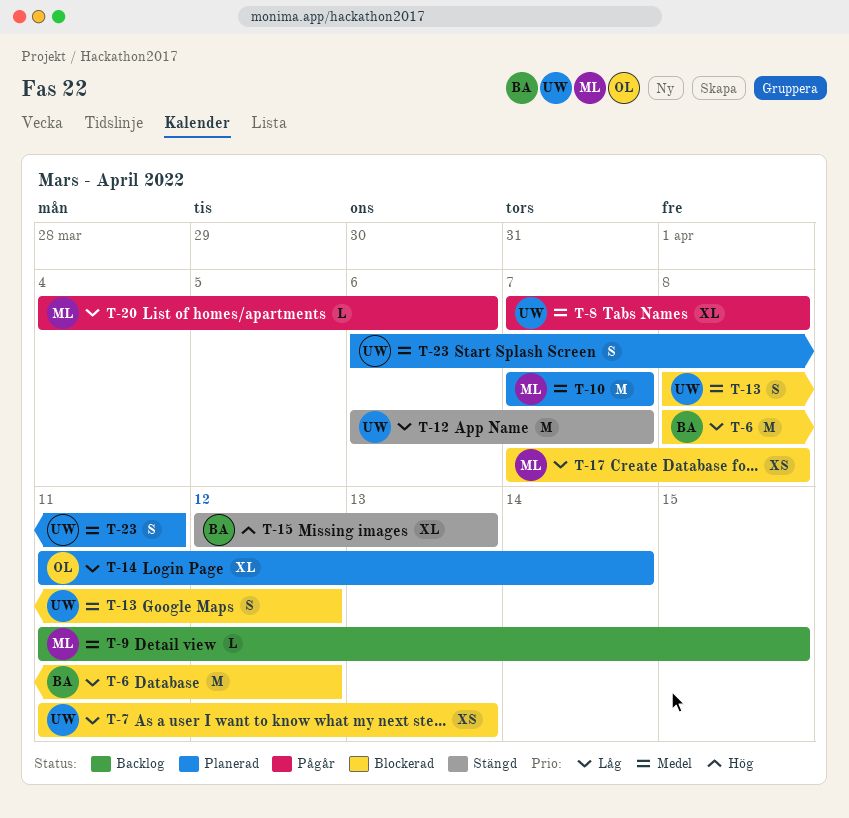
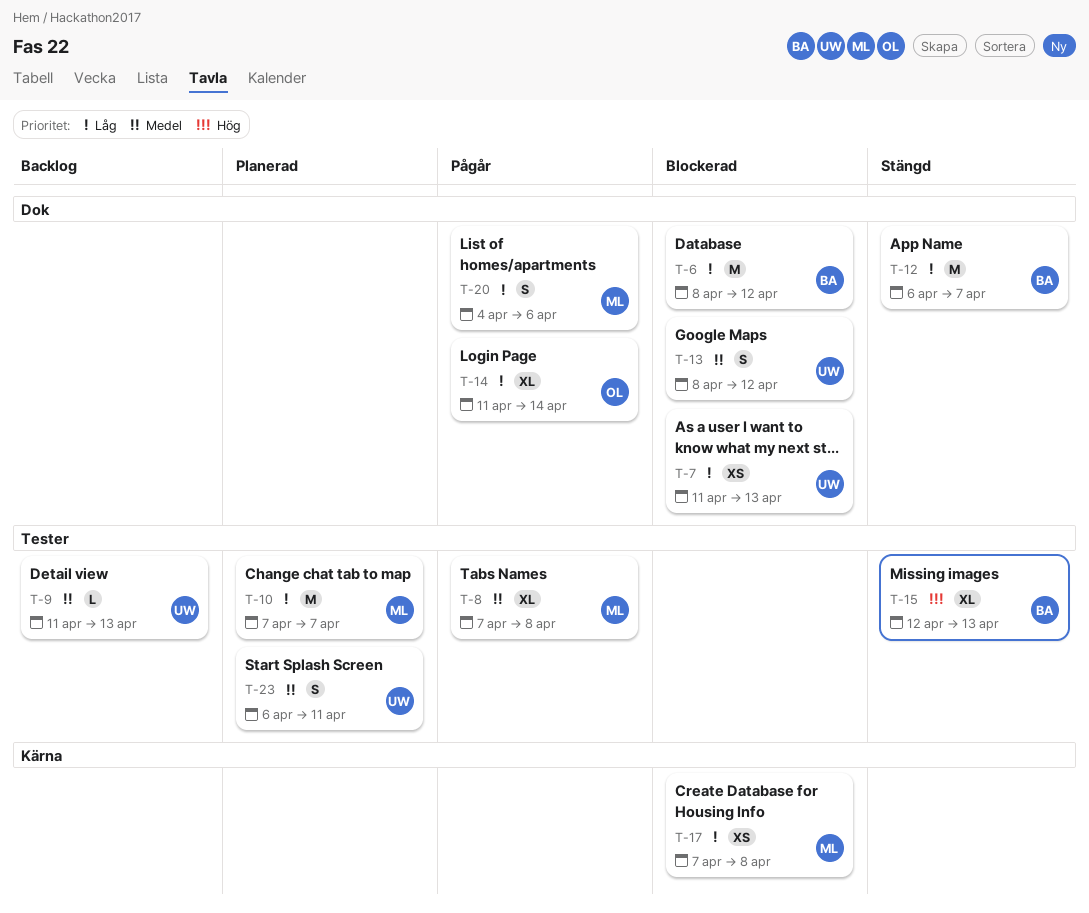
T-8, owner: UW -> ML
T-9, owner: ML -> UW
T-9, due: Apr 15 -> Apr 13
T-10, priority: Medel -> Låg
T-12, owner: UW -> BA
T-14, status: Planerad -> Pågår
T-20, estimate: L -> S

